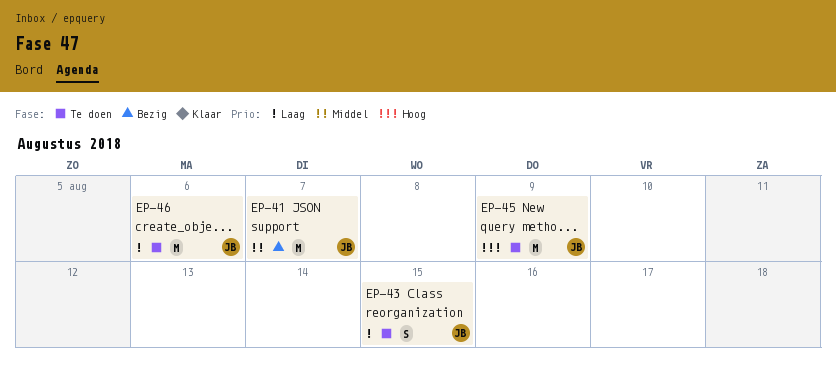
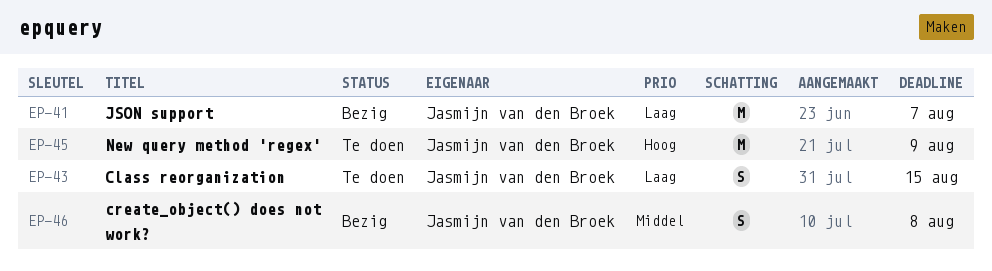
EP-41, priority: Middel -> Laag
EP-46, status: Te doen -> Bezig
EP-46, priority: Laag -> Middel
EP-46, estimate: M -> S
EP-46, due: Aug 6 -> Aug 8

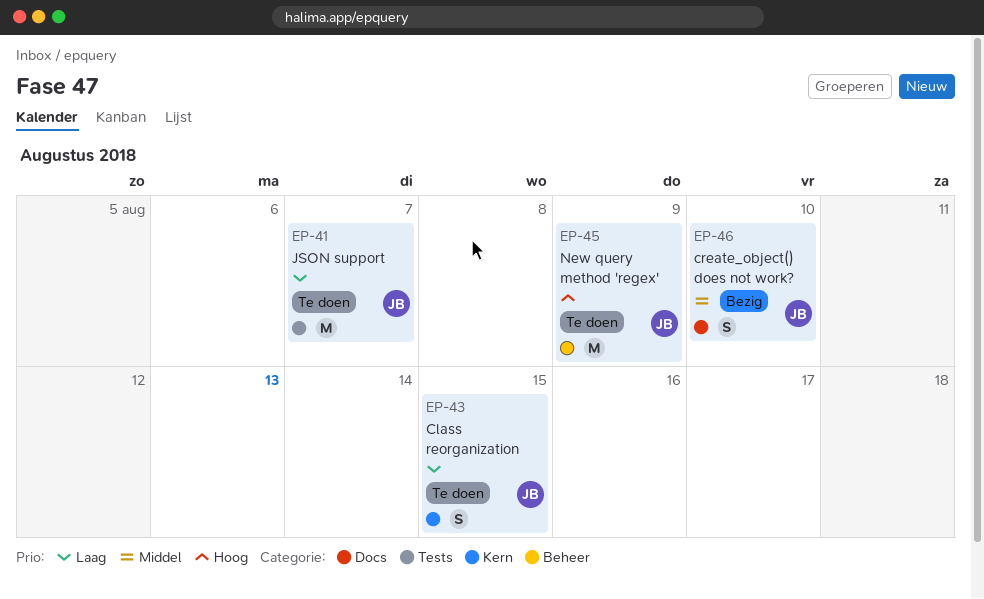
EP-41, status: Bezig -> Te doen
EP-46, due: Aug 8 -> Aug 10

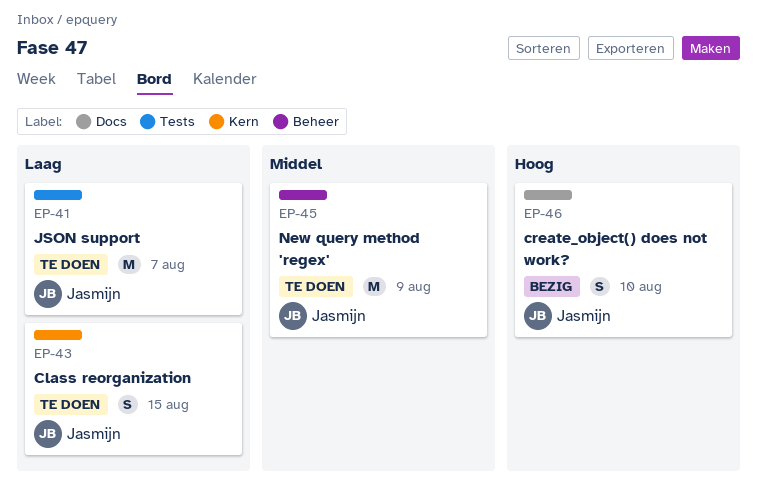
EP-45, priority: Hoog -> Middel
EP-46, priority: Middel -> Hoog

